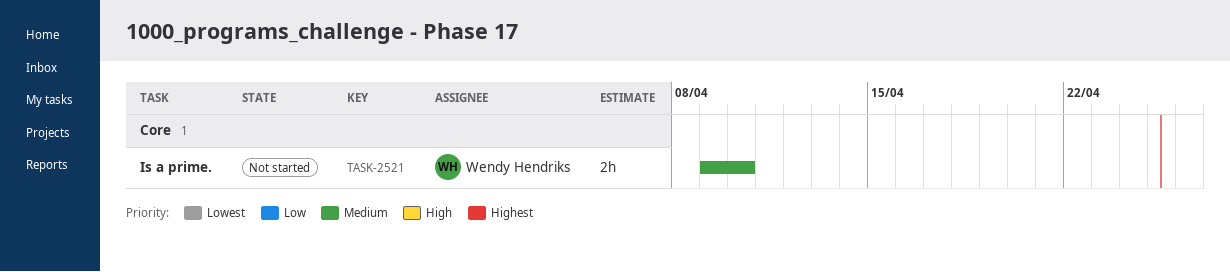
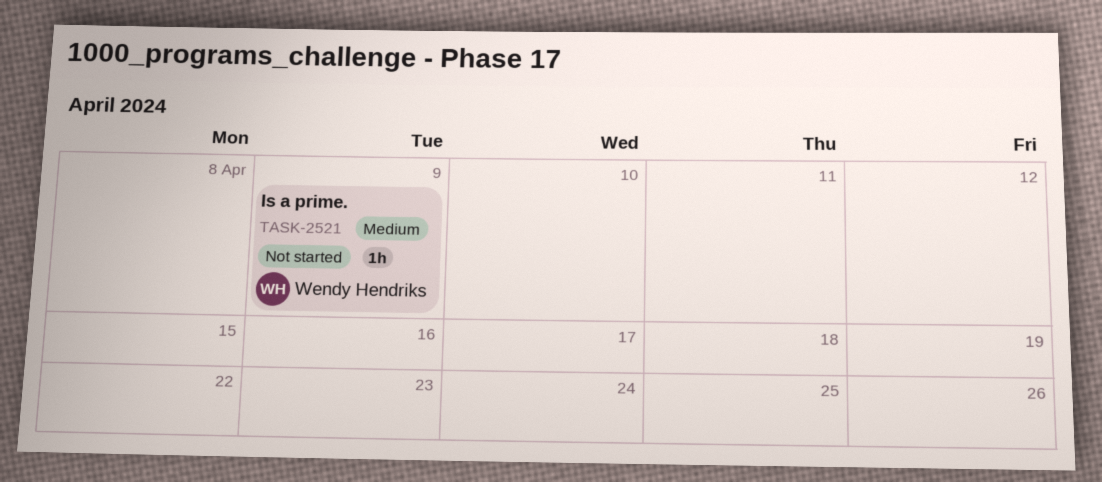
TASK-2521, estimate: 2h -> 1h
TASK-2521, due: Apr 10 -> Apr 9

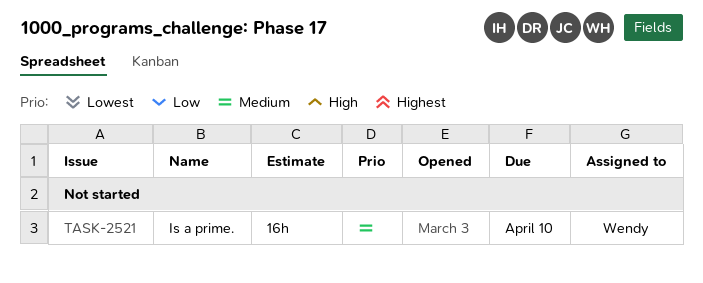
TASK-2521, estimate: 1h -> 16h
TASK-2521, due: Apr 9 -> Apr 10

